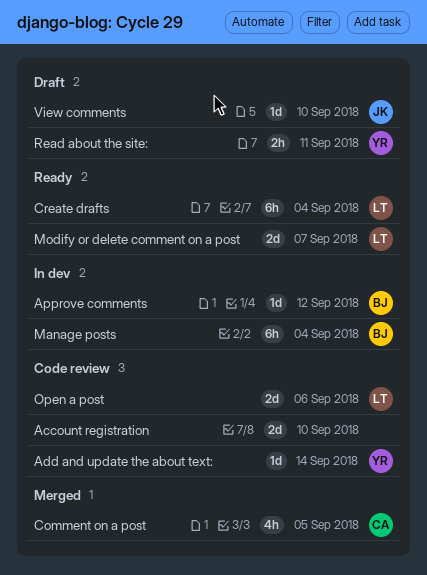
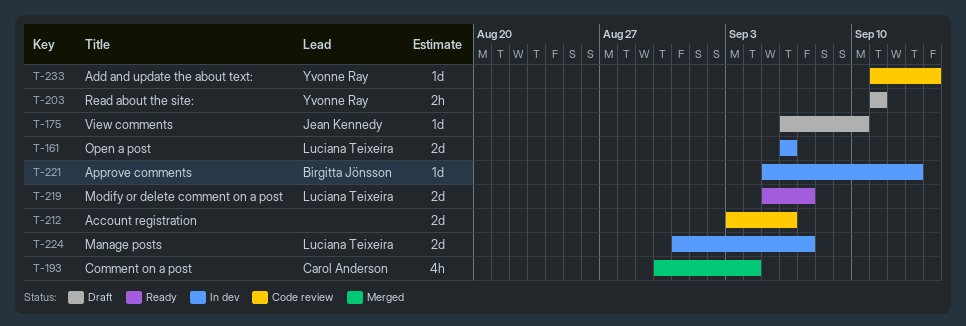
Account registration, due: Sep 10 -> Sep 6
Approve comments, due: Sep 12 -> Sep 13
Comment on a post, due: Sep 5 -> Sep 4
Create drafts: present -> none
Manage posts, owner: Birgitta Jönsson -> Luciana Teixeira
Manage posts, estimate: 6h -> 2d
Manage posts, due: Sep 4 -> Sep 7
Open a post, status: Code review -> In dev

